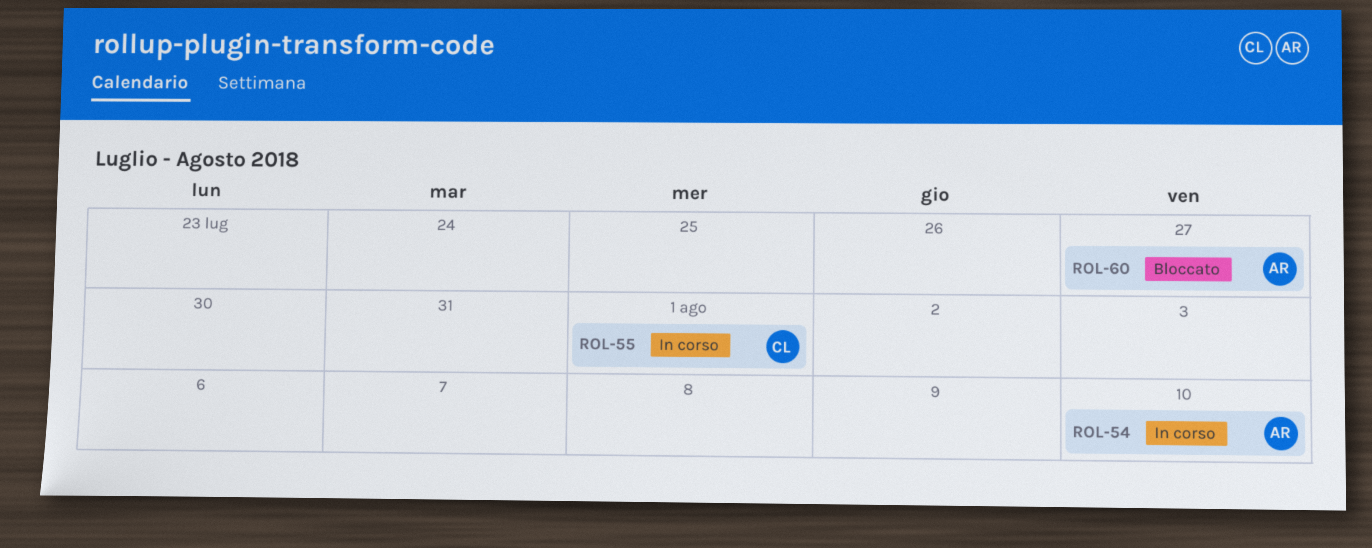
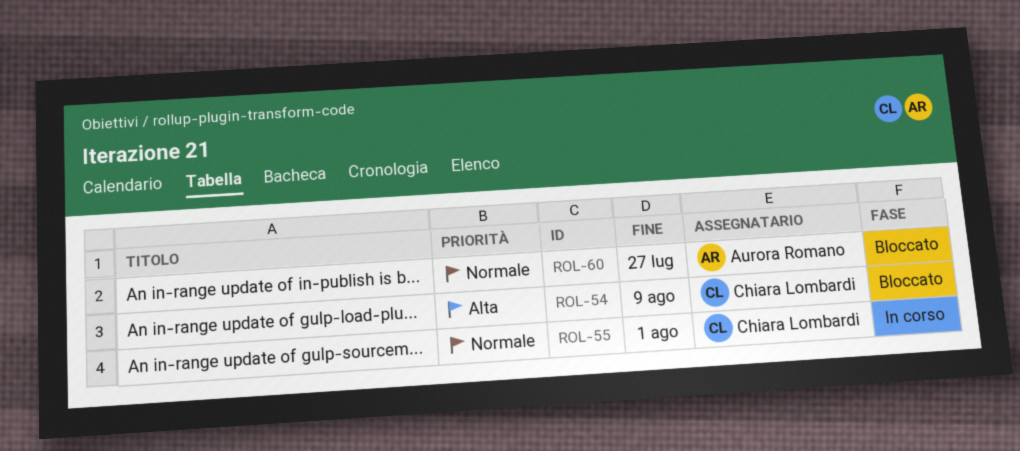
ROL-54, status: In corso -> Bloccato
ROL-54, owner: Aurora Romano -> Chiara Lombardi
ROL-54, due: Aug 10 -> Aug 9

